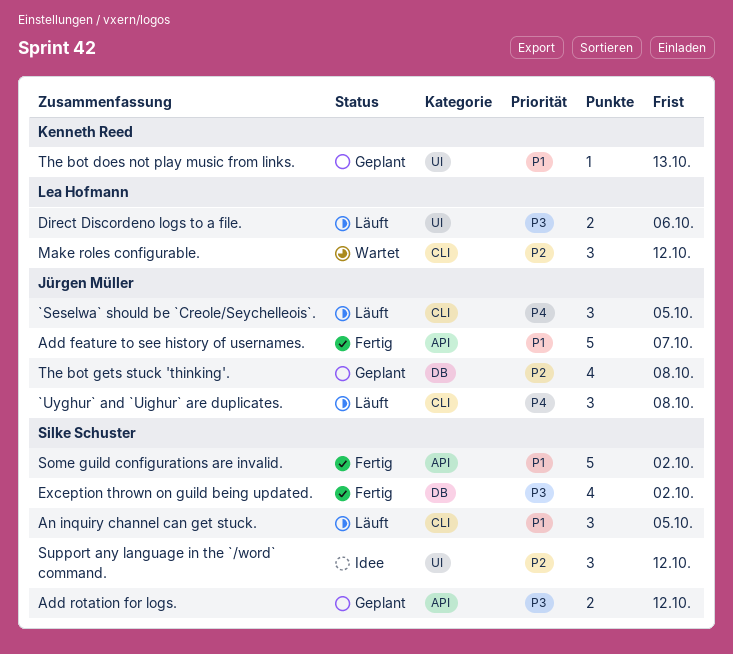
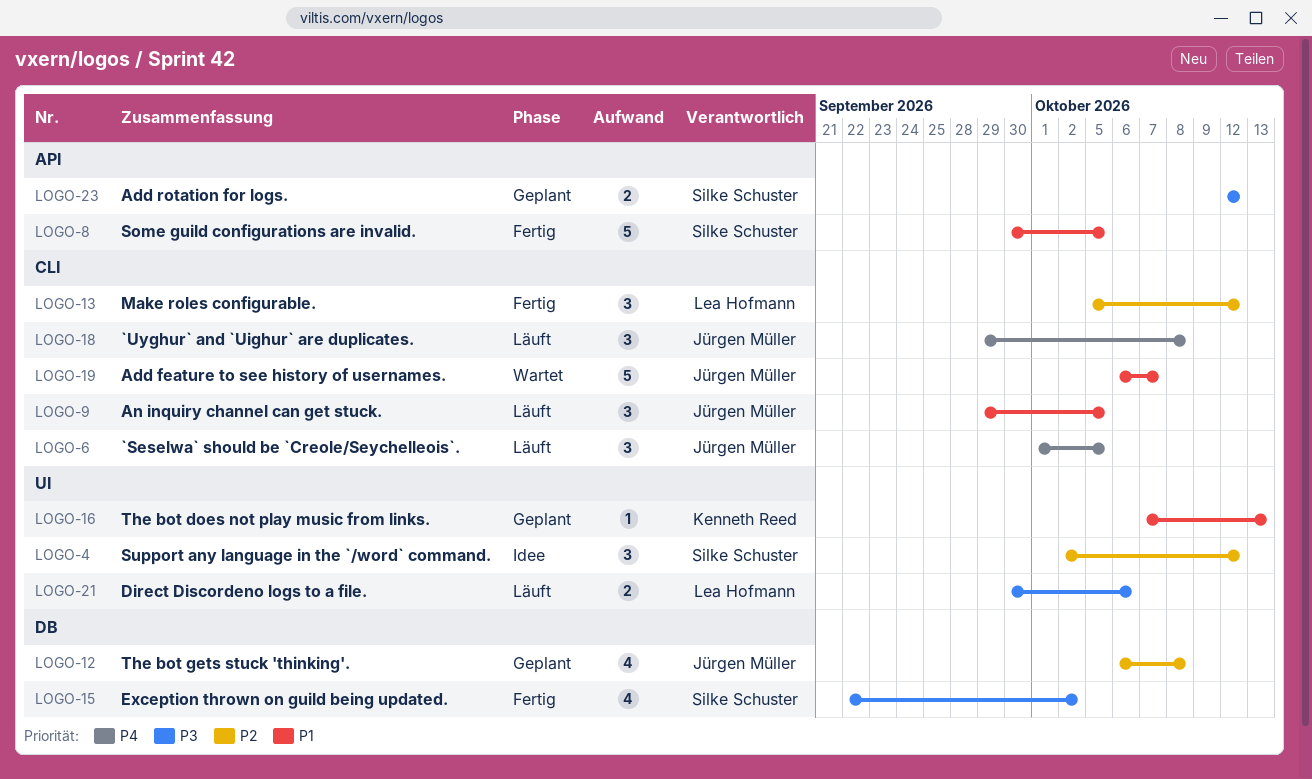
Add feature to see history of usernames., status: Fertig -> Wartet
Add feature to see history of usernames., label: API -> CLI
An inquiry channel can get stuck., owner: Silke Schuster -> Jürgen Müller
Make roles configurable., status: Wartet -> Fertig
Some guild configurations are invalid., due: Oct 2 -> Oct 5

